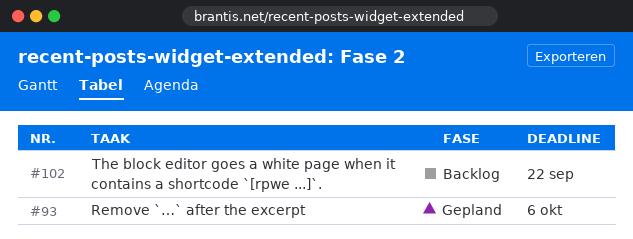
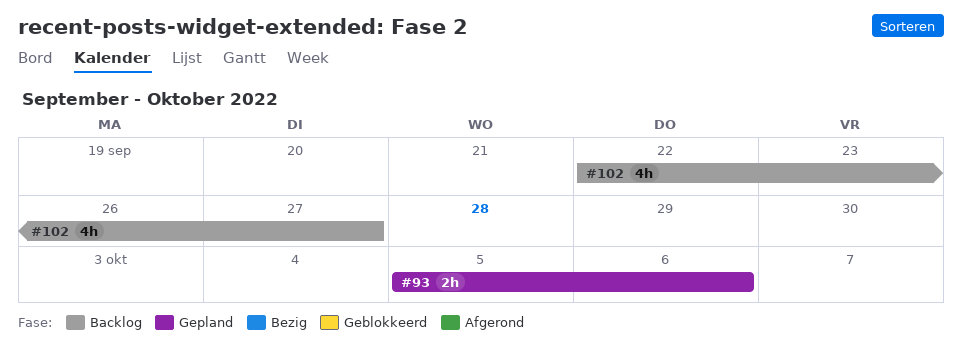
#102, due: Sep 22 -> Sep 27

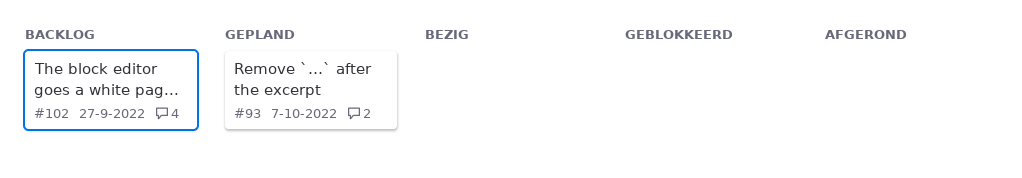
#93, due: Oct 6 -> Oct 7

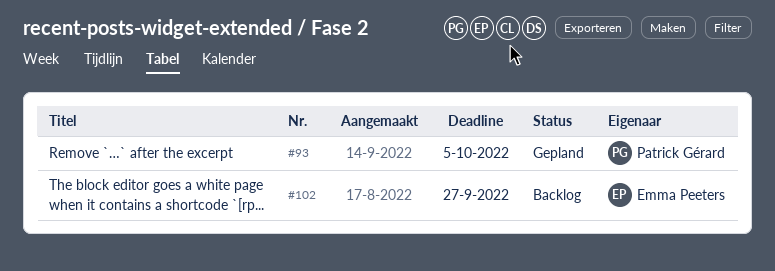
#93, due: Oct 7 -> Oct 5

